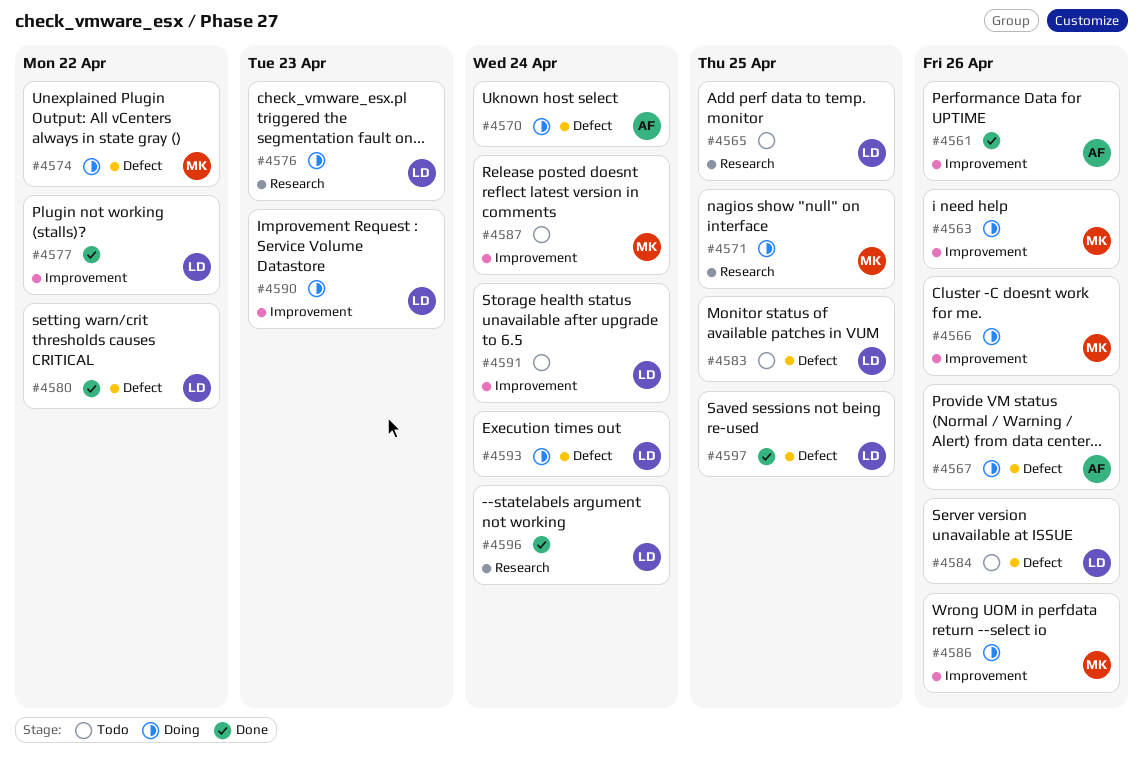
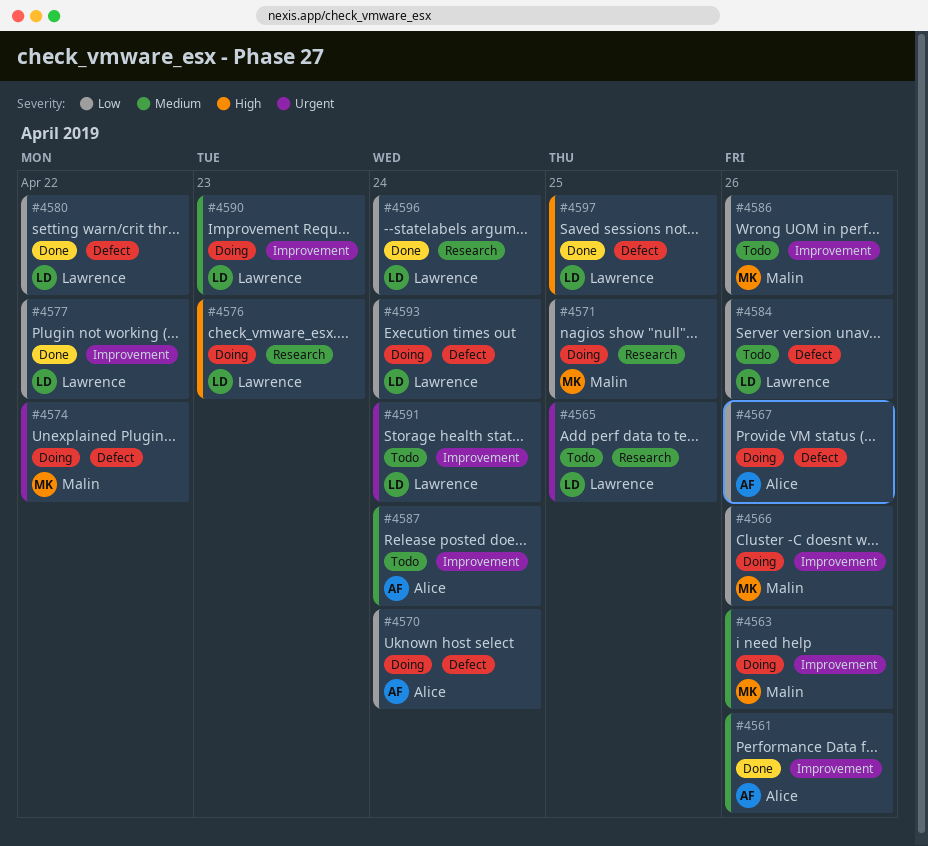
#4583: present -> none
#4586, status: Doing -> Todo
#4587, owner: Malin -> Alice

